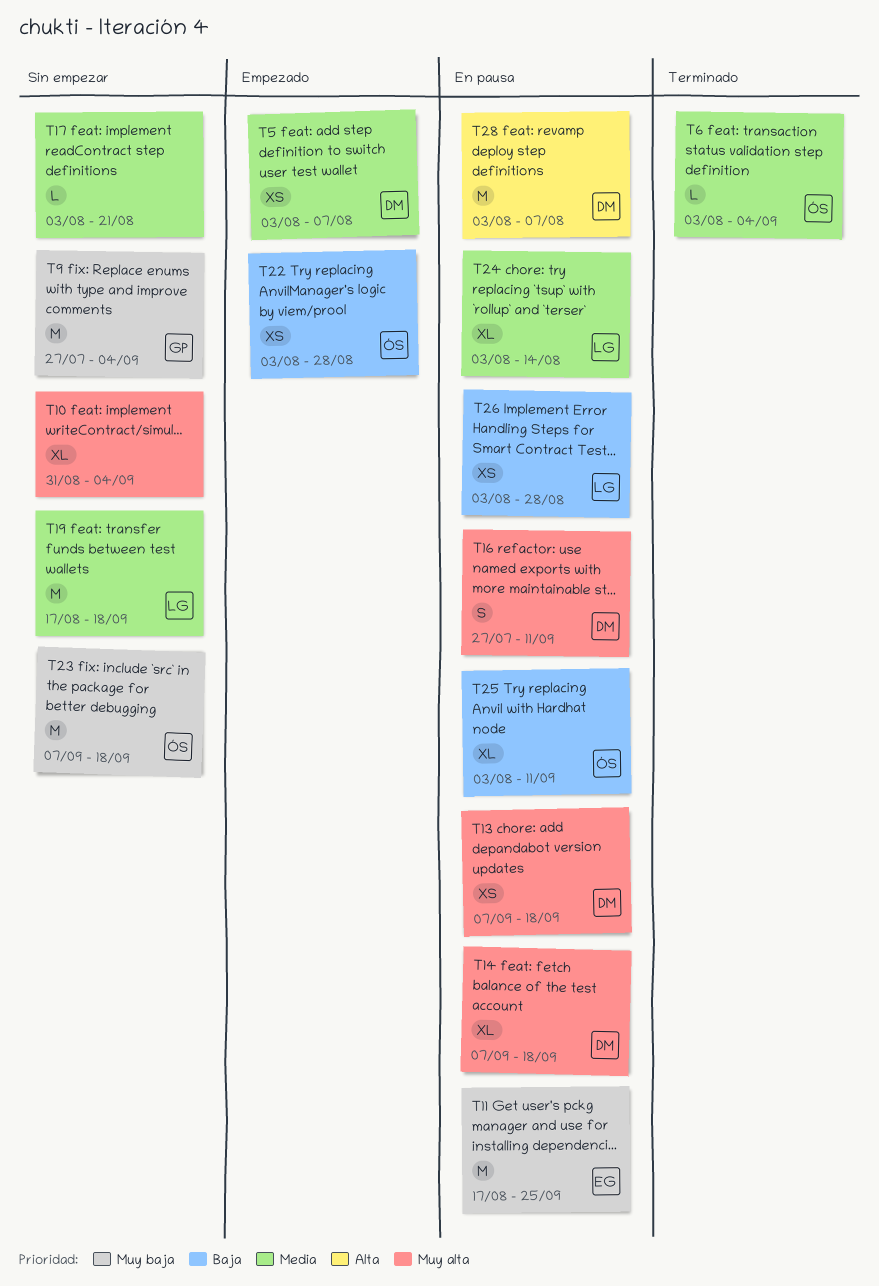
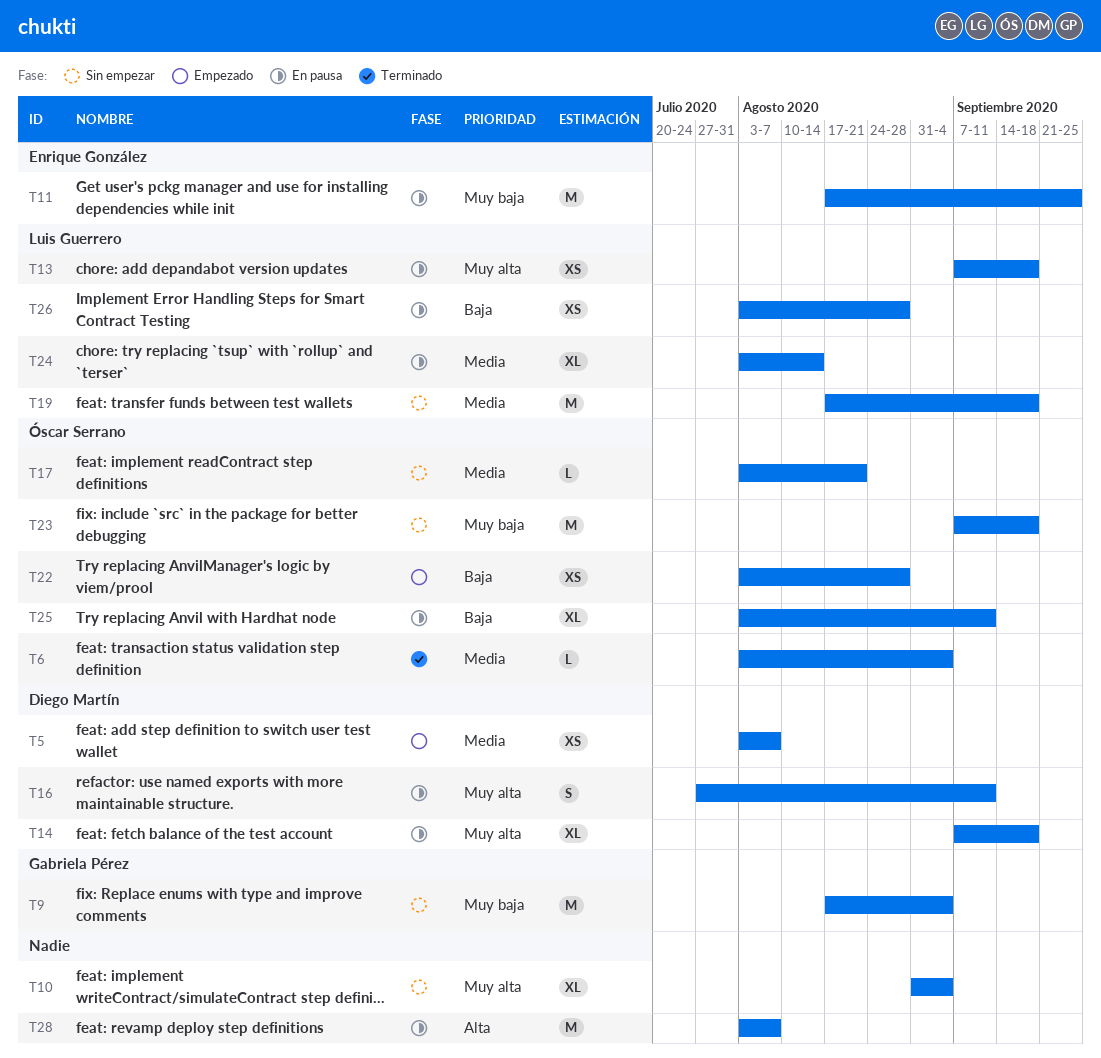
T9, start: Jul 27 -> Aug 17
T13, owner: Diego Martín -> Luis Guerrero
T17, owner: none -> Óscar Serrano
T28, owner: Diego Martín -> none

